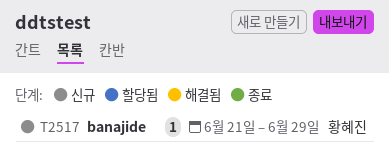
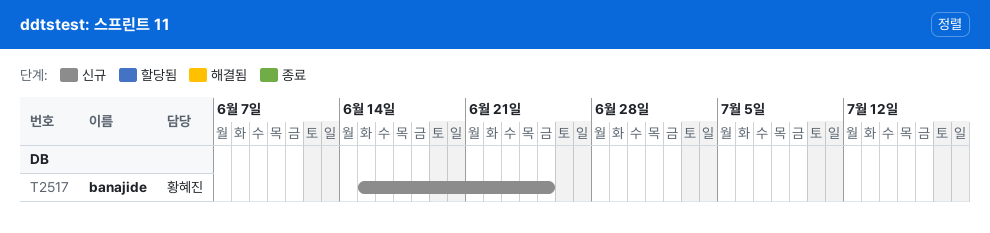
T2517, start: Jun 21 -> Jun 15
T2517, due: Jun 29 -> Jun 25

